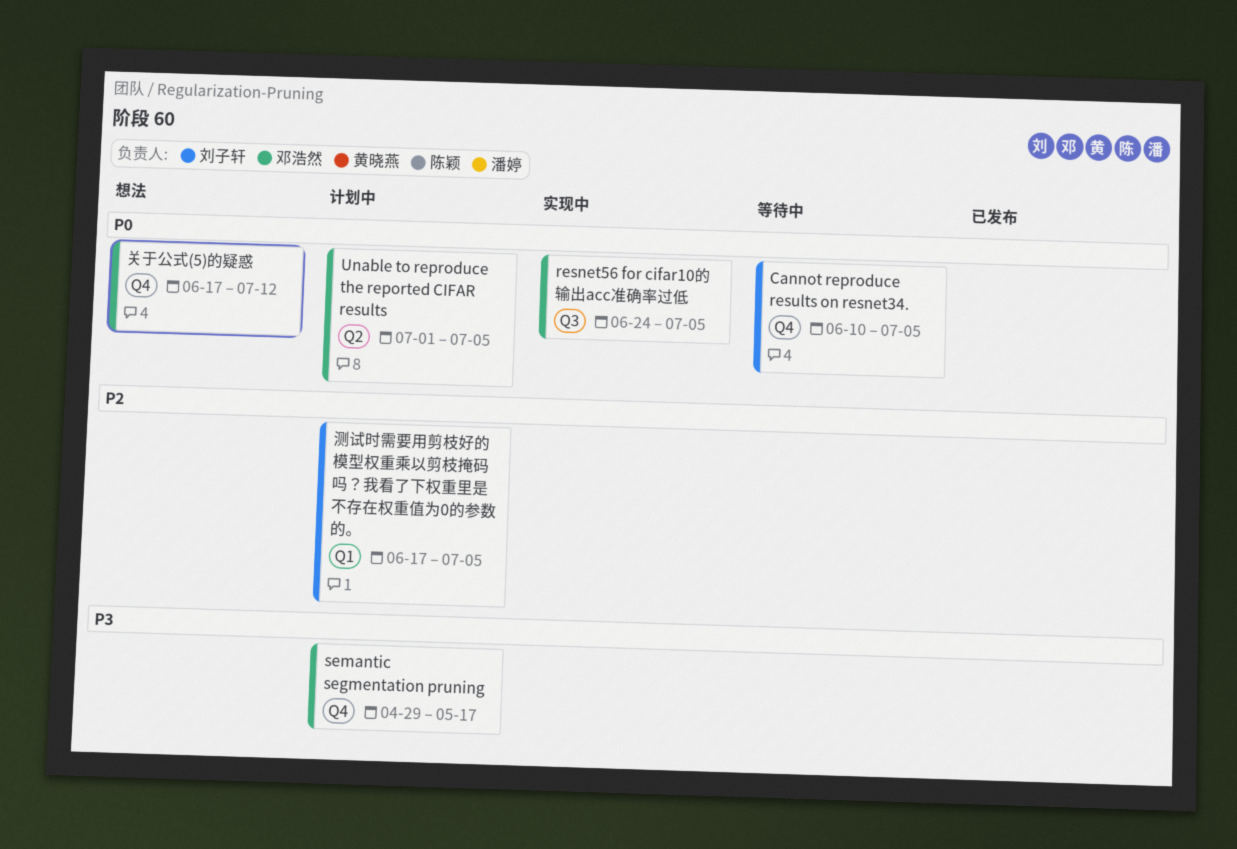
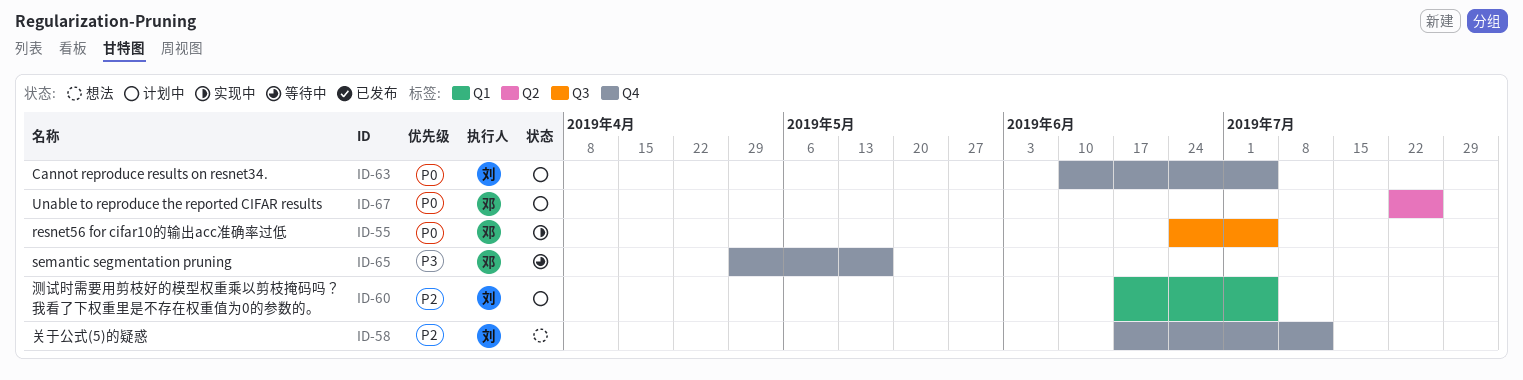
Cannot reproduce results on resnet34., status: 等待中 -> 计划中
semantic segmentation pruning, status: 计划中 -> 等待中
Unable to reproduce the reported CIFAR results, start: Jul 1 -> Jul 22
Unable to reproduce the reported CIFAR results, due: Jul 5 -> Jul 26
关于公式(5)的疑惑, owner: 邓浩然 -> 刘子轩
关于公式(5)的疑惑, priority: P0 -> P2

